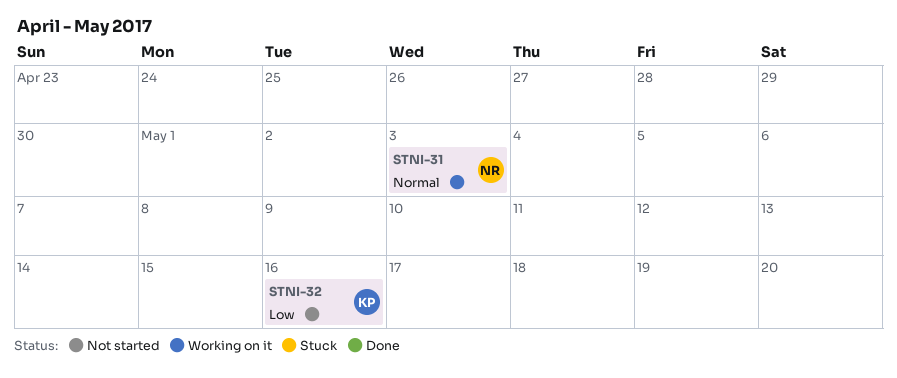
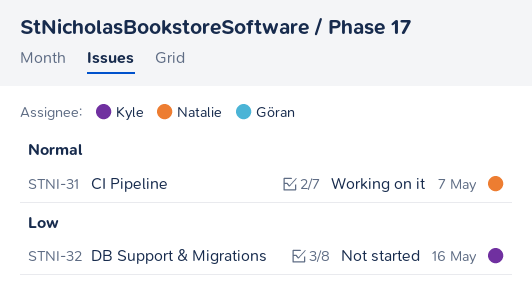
STNI-31, due: May 3 -> May 7

